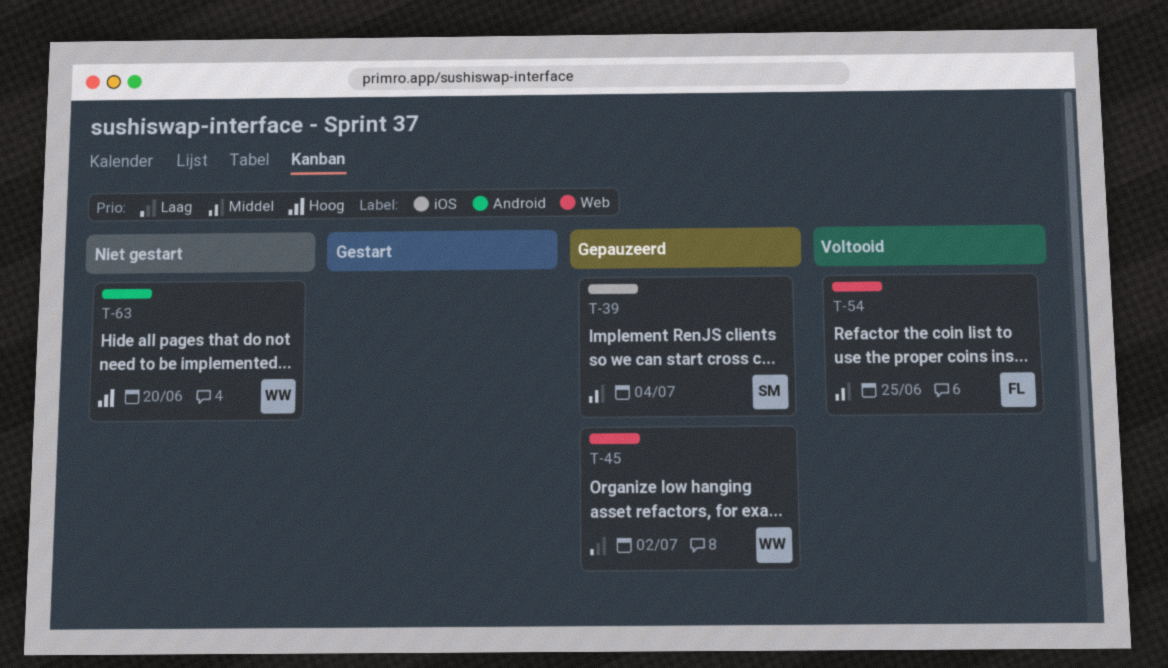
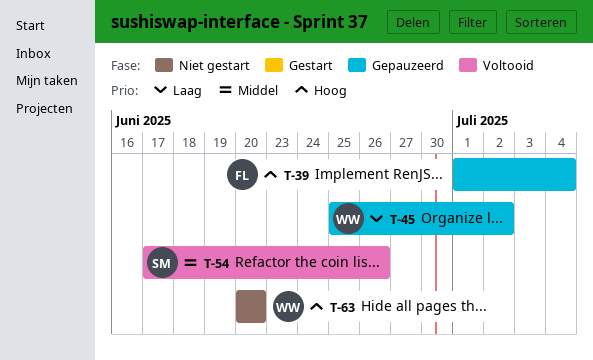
T-39, owner: SM -> FL
T-39, priority: Middel -> Hoog
T-54, owner: FL -> SM
T-54, due: Jun 25 -> Jun 26

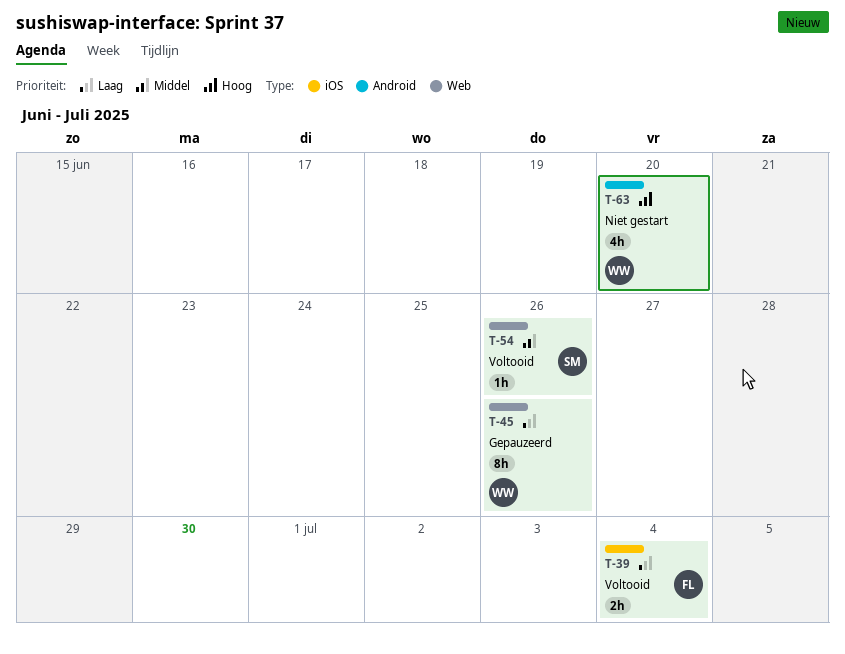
T-39, status: Gepauzeerd -> Voltooid
T-39, priority: Hoog -> Laag
T-45, due: Jul 2 -> Jun 26

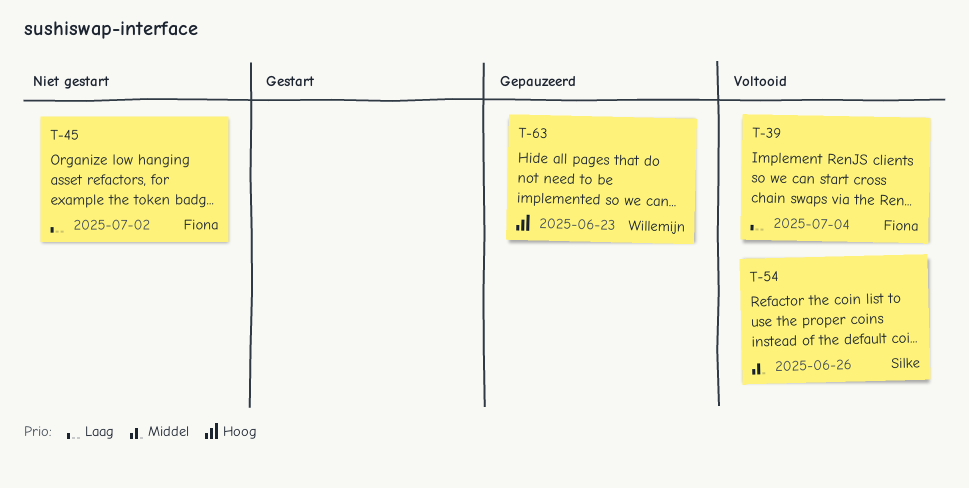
T-45, status: Gepauzeerd -> Niet gestart
T-45, owner: Willemijn -> Fiona
T-45, due: Jun 26 -> Jul 2
T-63, status: Niet gestart -> Gepauzeerd
T-63, due: Jun 20 -> Jun 23

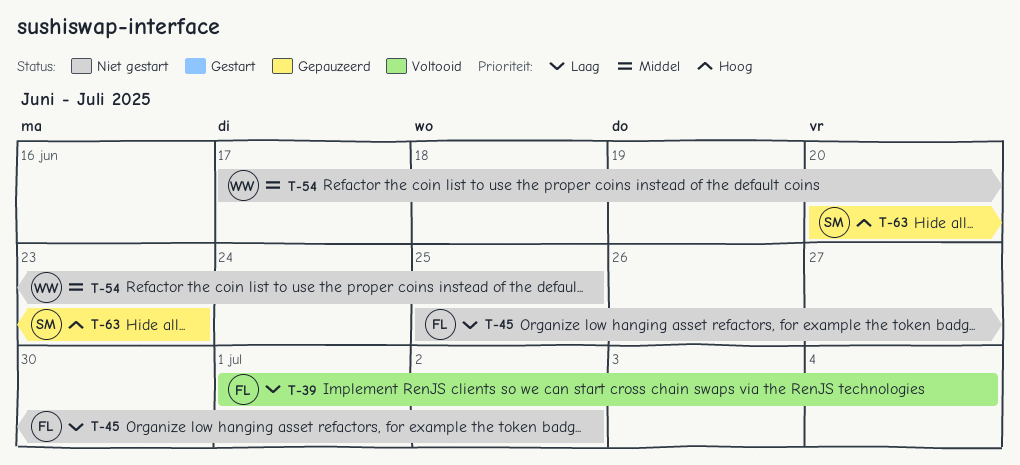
T-54, status: Voltooid -> Niet gestart
T-54, owner: Silke -> Willemijn
T-54, due: Jun 26 -> Jun 25
T-63, owner: Willemijn -> Silke

